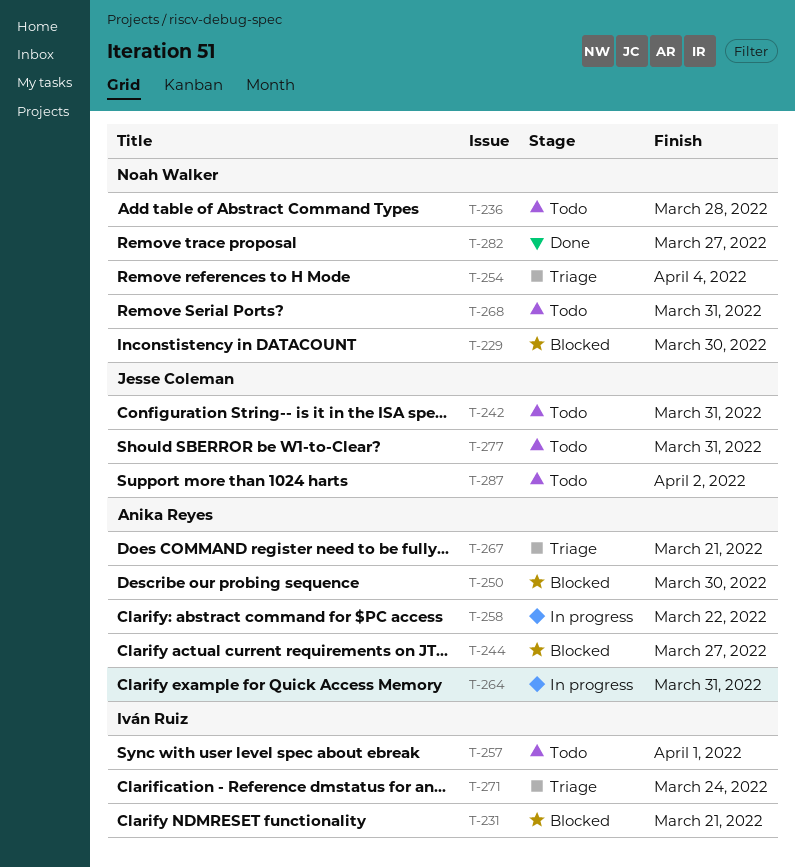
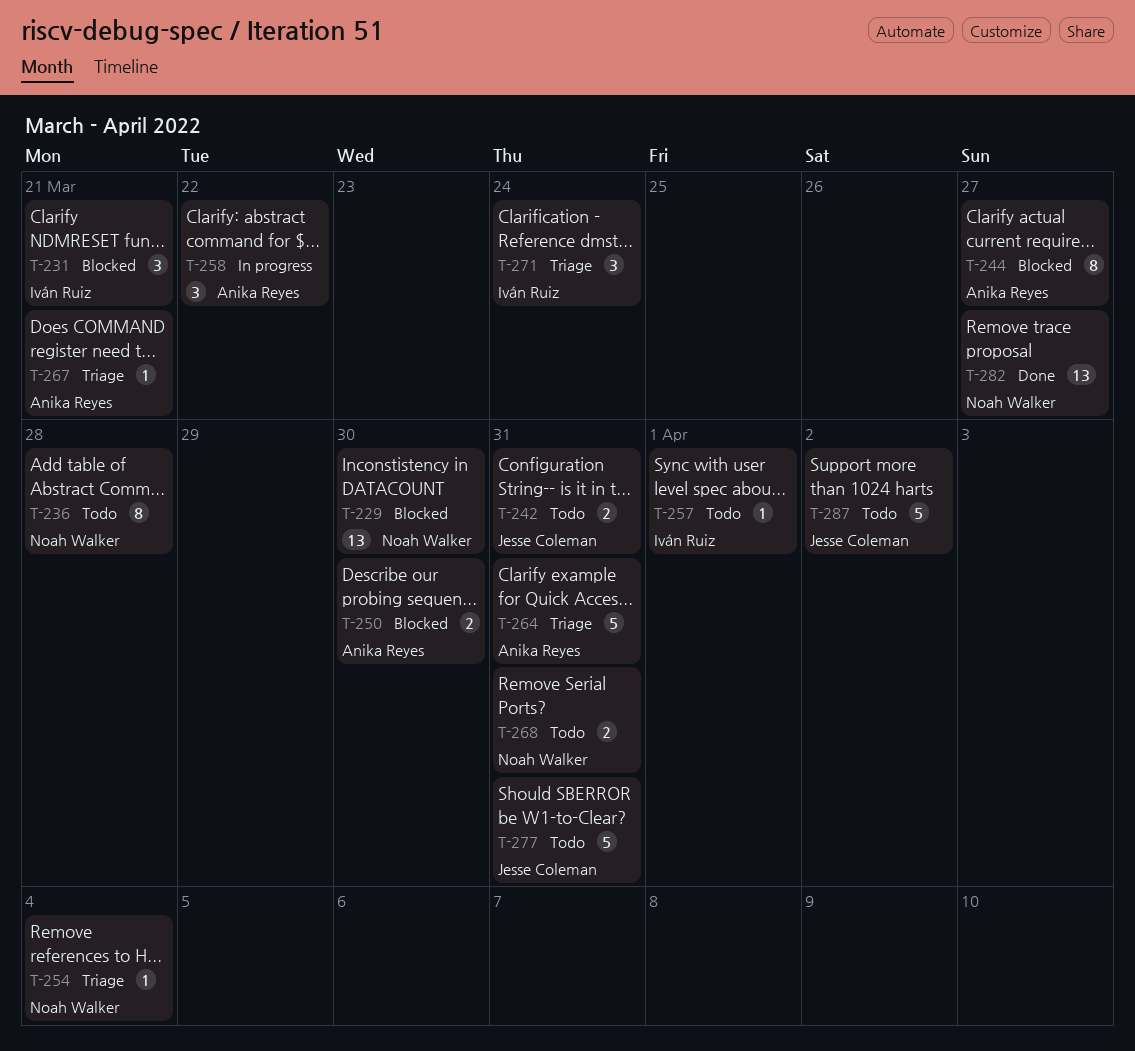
T-264, status: In progress -> Triage

